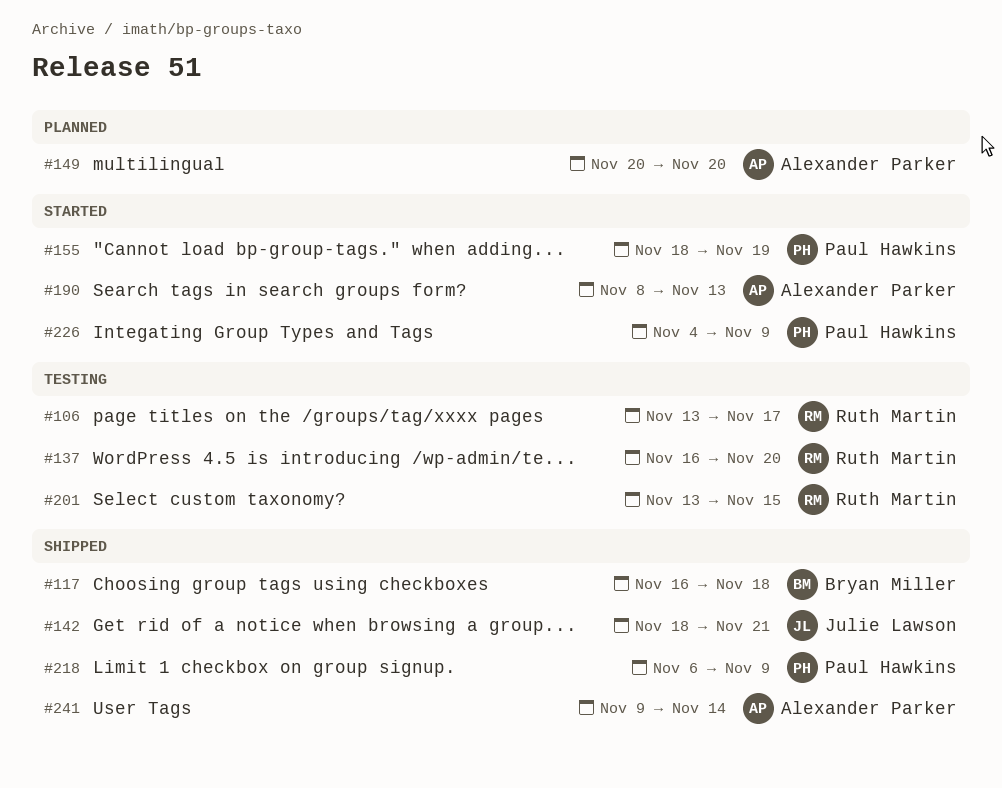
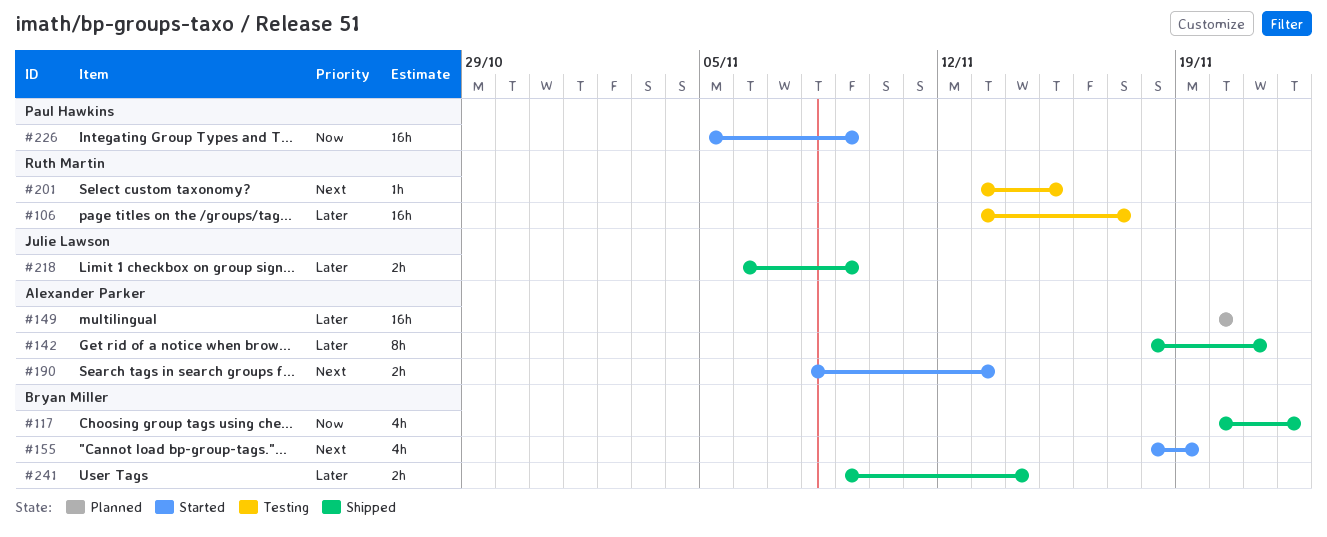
#117, start: Nov 16 -> Nov 20
#117, due: Nov 18 -> Nov 22
#137: present -> none
#142, owner: Julie Lawson -> Alexander Parker
#155, owner: Paul Hawkins -> Bryan Miller
#218, owner: Paul Hawkins -> Julie Lawson
#226, start: Nov 4 -> Nov 5
#241, owner: Alexander Parker -> Bryan Miller

